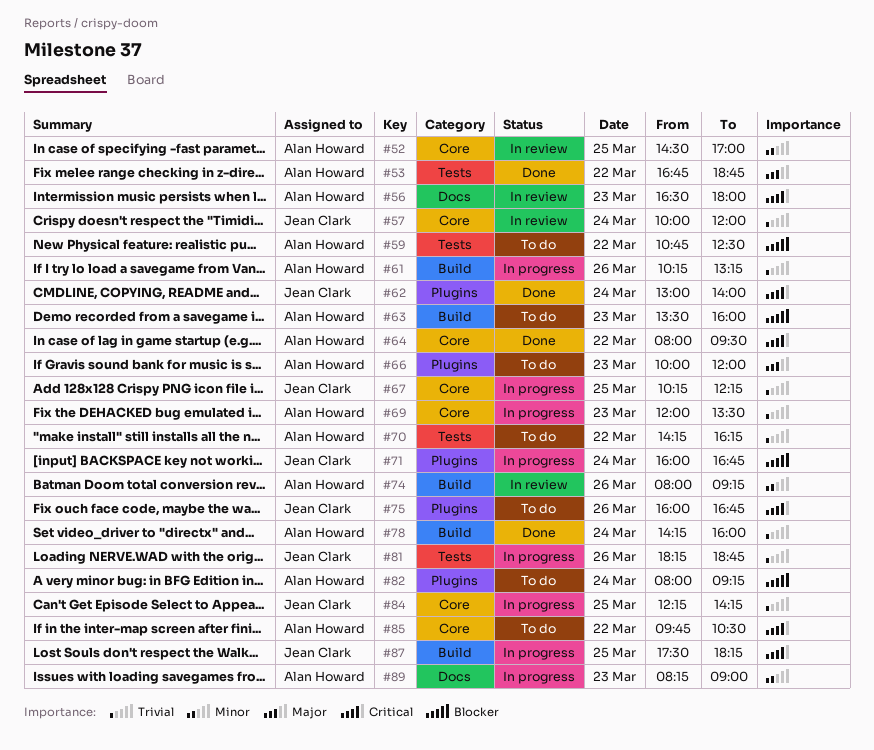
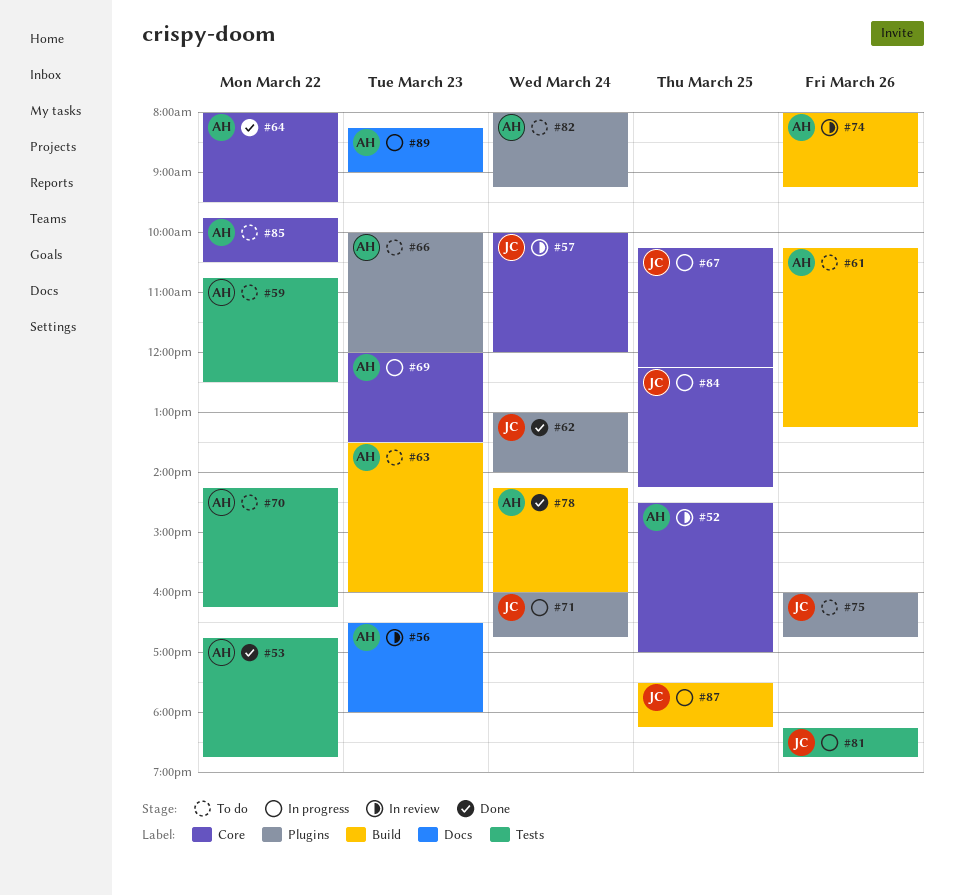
#61, status: In progress -> To do

